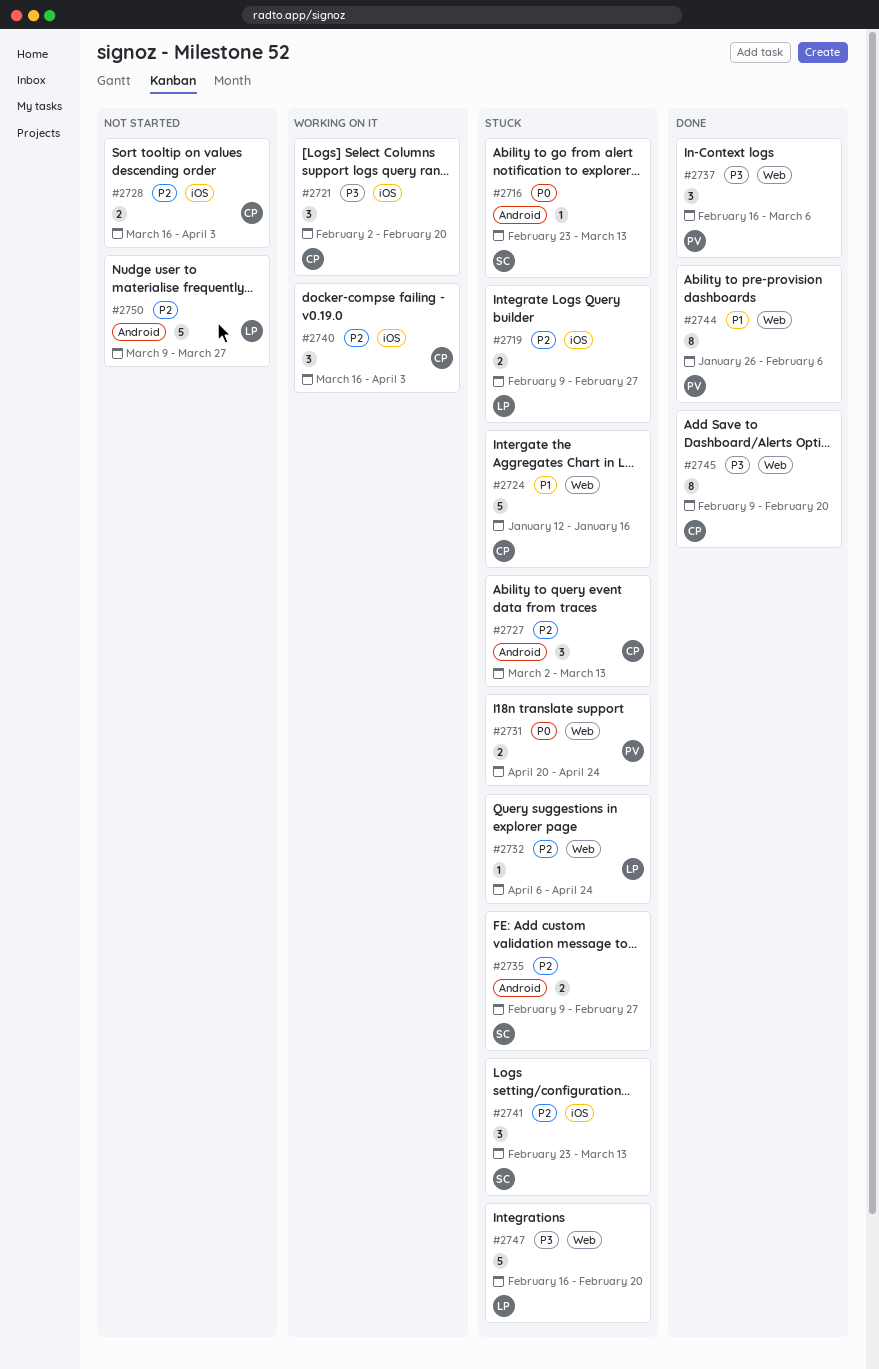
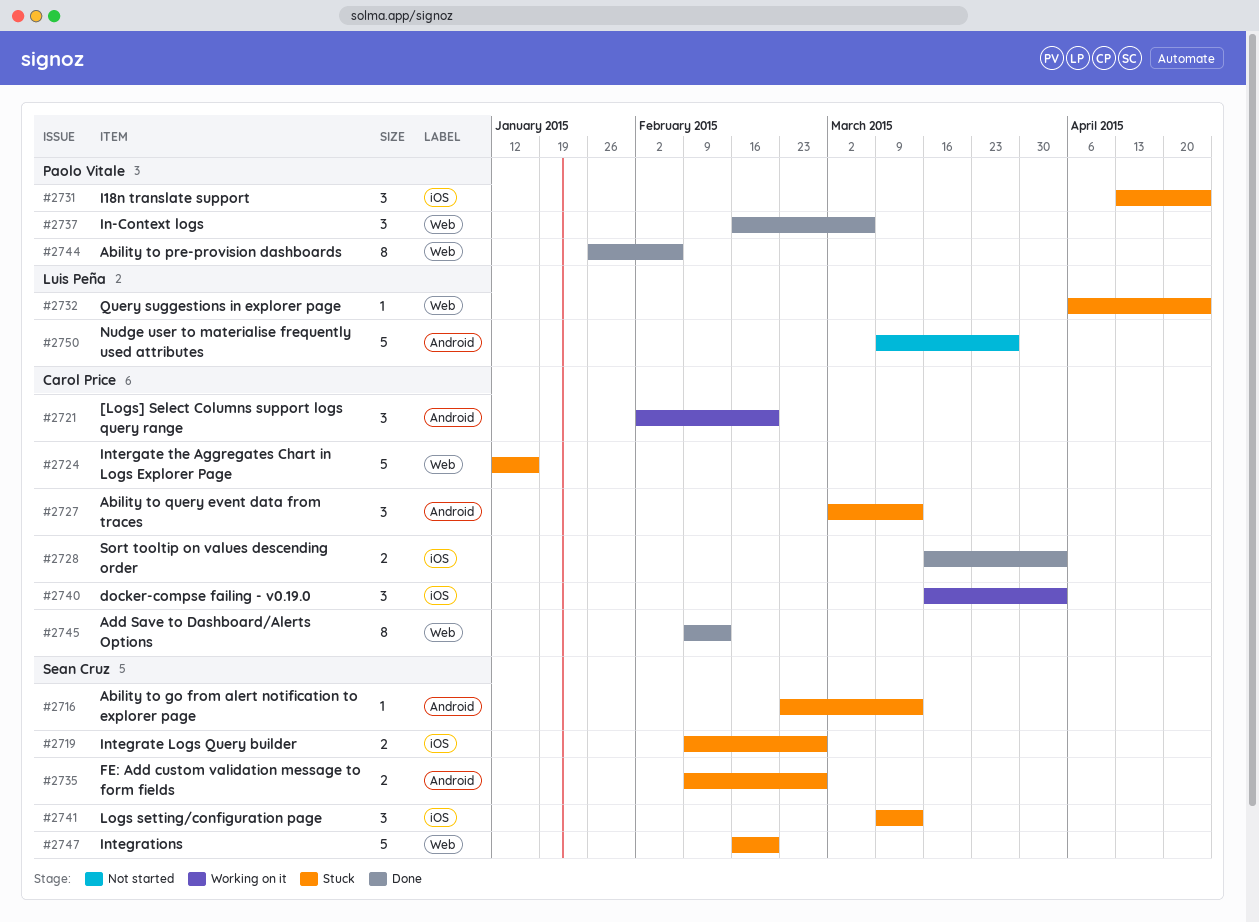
#2719, owner: Luis Peña -> Sean Cruz
#2721, label: iOS -> Android
#2728, status: Not started -> Done
#2731, label: Web -> iOS
#2731, estimate: 2 -> 3
#2731, start: Apr 20 -> Apr 13
#2741, start: Feb 23 -> Mar 9
#2745, due: Feb 20 -> Feb 13
#2747, owner: Luis Peña -> Sean Cruz

